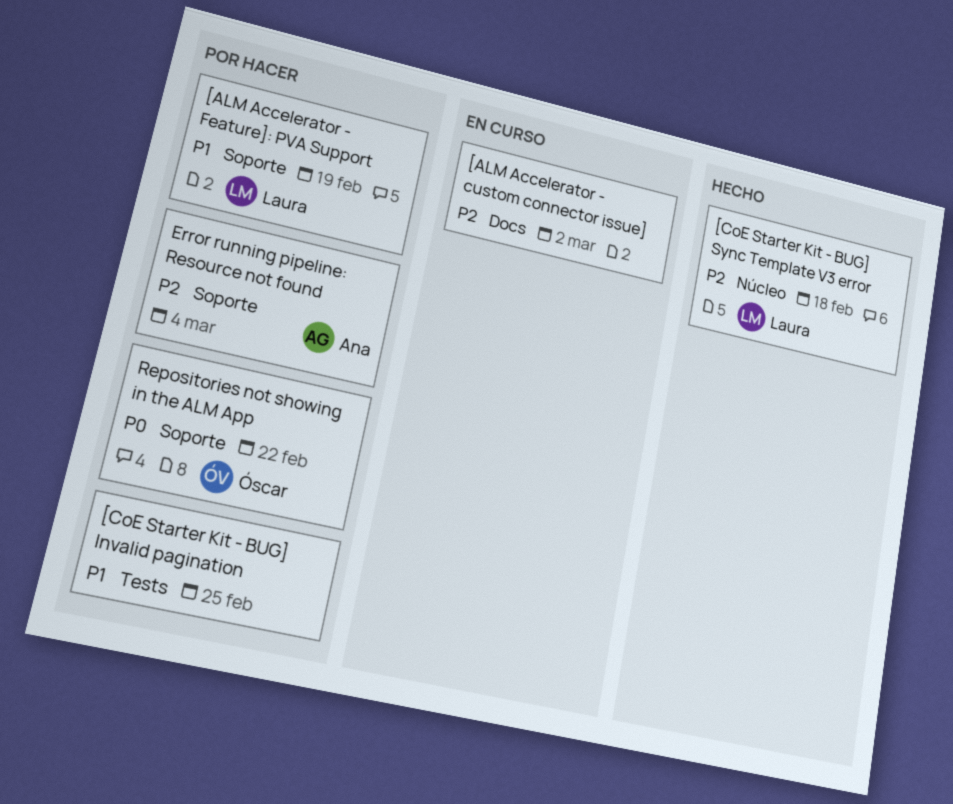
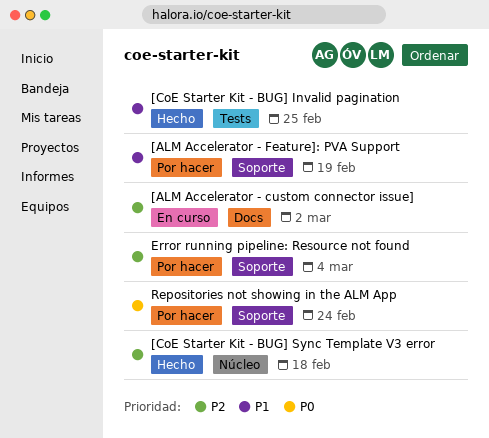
[CoE Starter Kit - BUG] Invalid pagination, status: Por hacer -> Hecho
Repositories not showing in the ALM App, due: Feb 22 -> Feb 24

